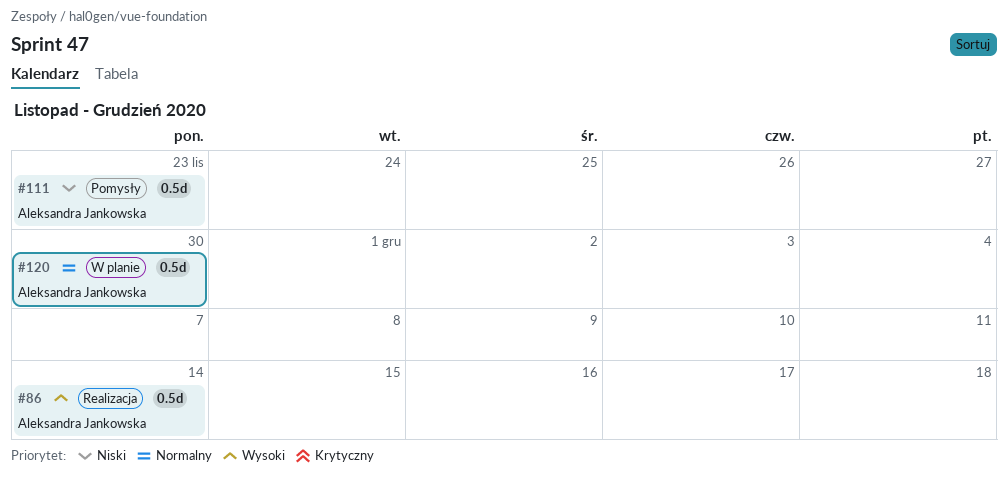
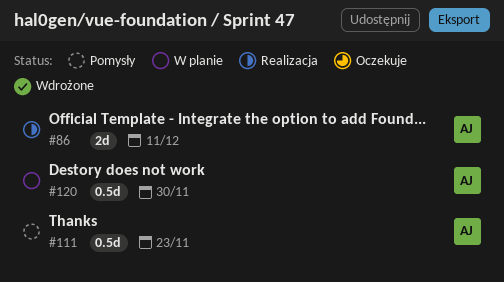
#86, estimate: 0.5d -> 2d
#86, due: Dec 14 -> Dec 11

